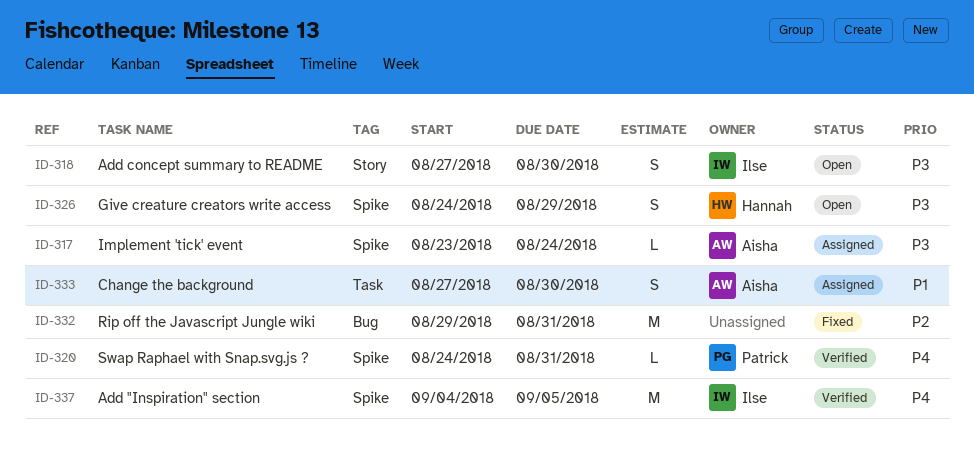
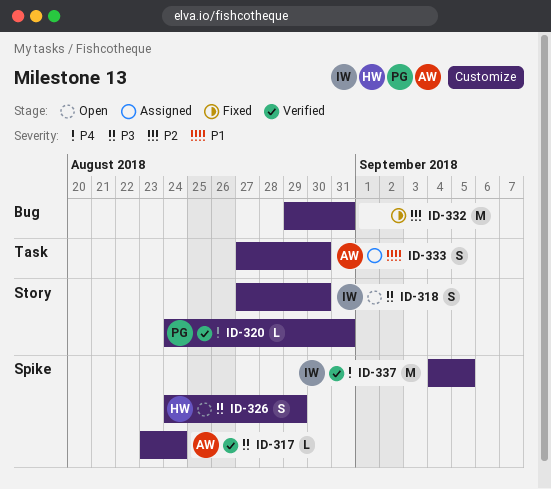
ID-317, status: Assigned -> Verified
ID-320, label: Spike -> Story

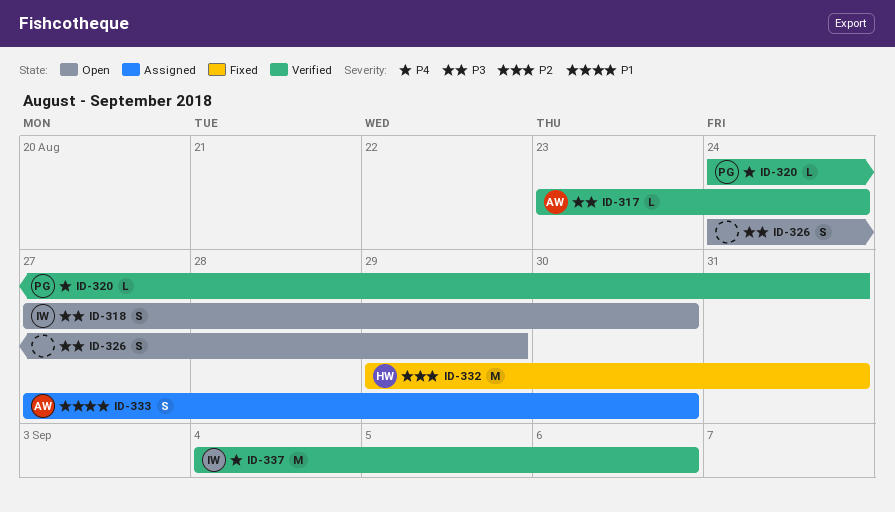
ID-326, owner: HW -> none
ID-332, owner: none -> HW
ID-337, due: Sep 5 -> Sep 6

